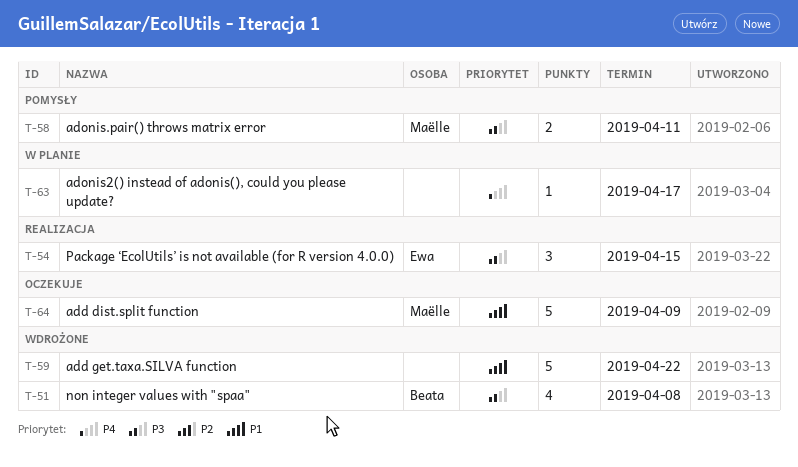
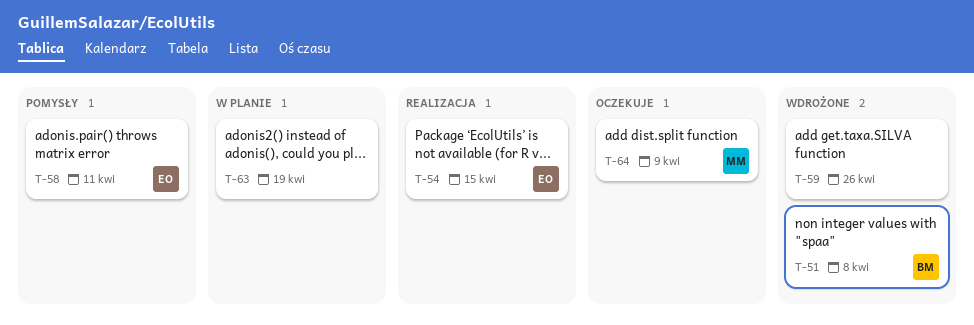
T-58, owner: Maëlle -> Ewa
T-59, due: Apr 22 -> Apr 26
T-63, due: Apr 17 -> Apr 19

